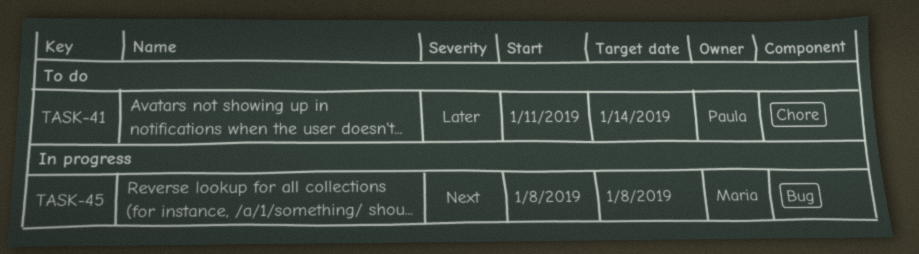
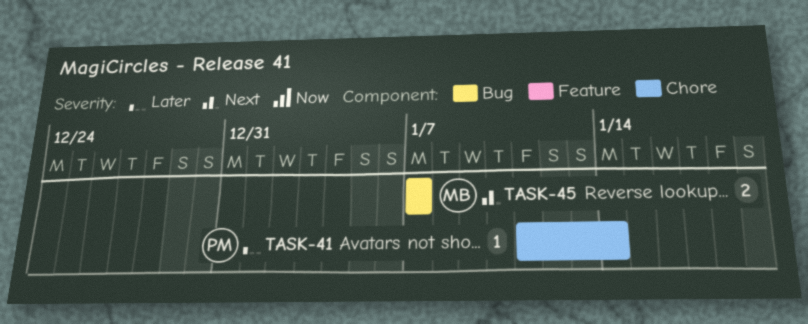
TASK-45, start: Jan 8 -> Jan 7
TASK-45, due: Jan 8 -> Jan 7

